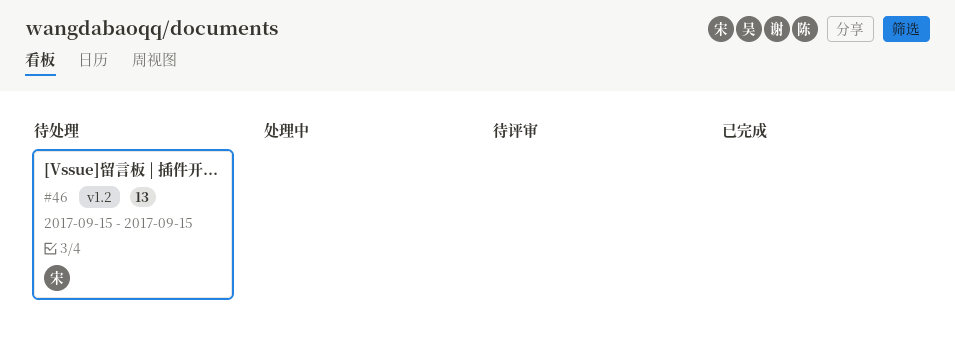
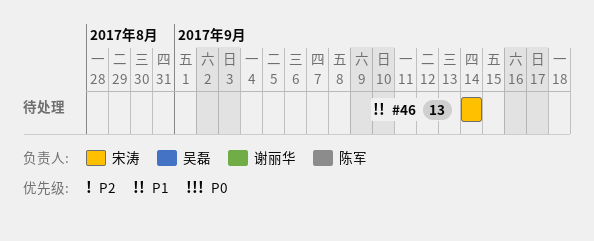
#46, start: Sep 15 -> Sep 14
#46, due: Sep 15 -> Sep 14

